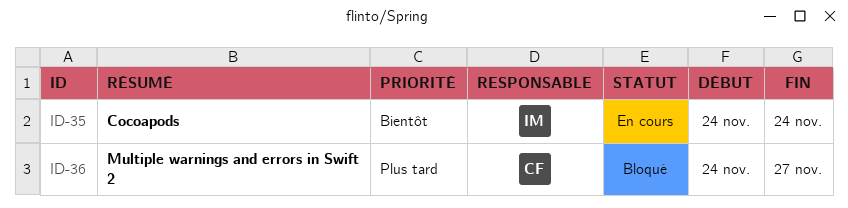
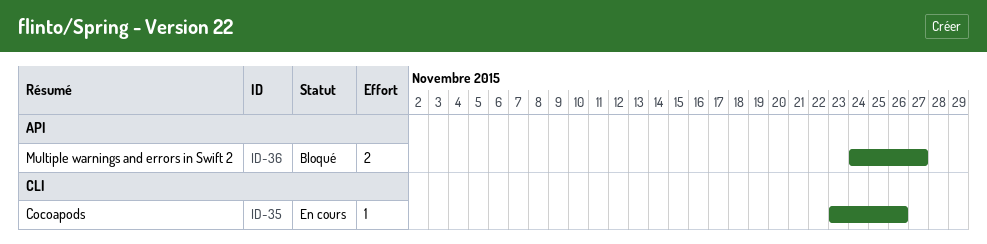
ID-35, start: Nov 24 -> Nov 23
ID-35, due: Nov 24 -> Nov 26

